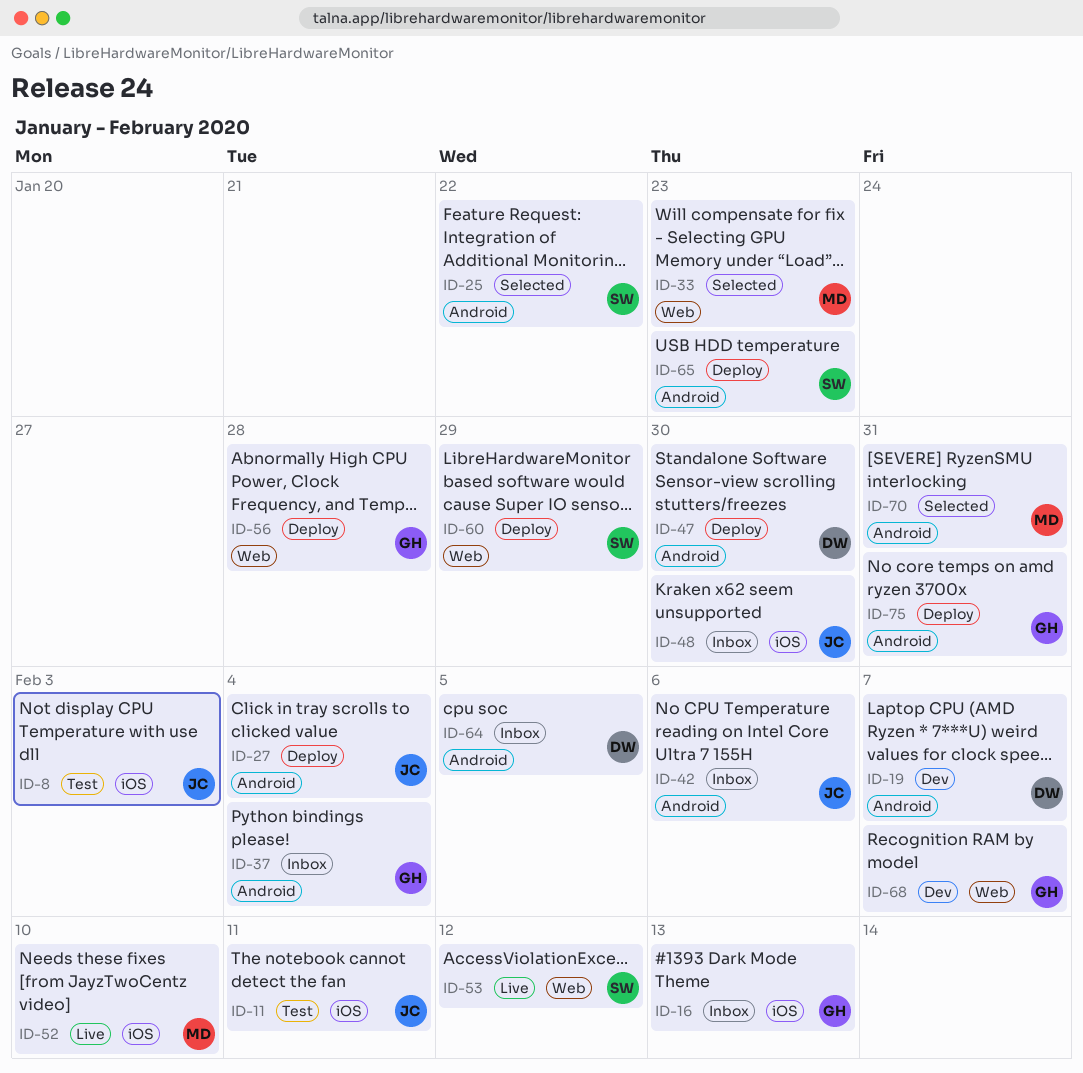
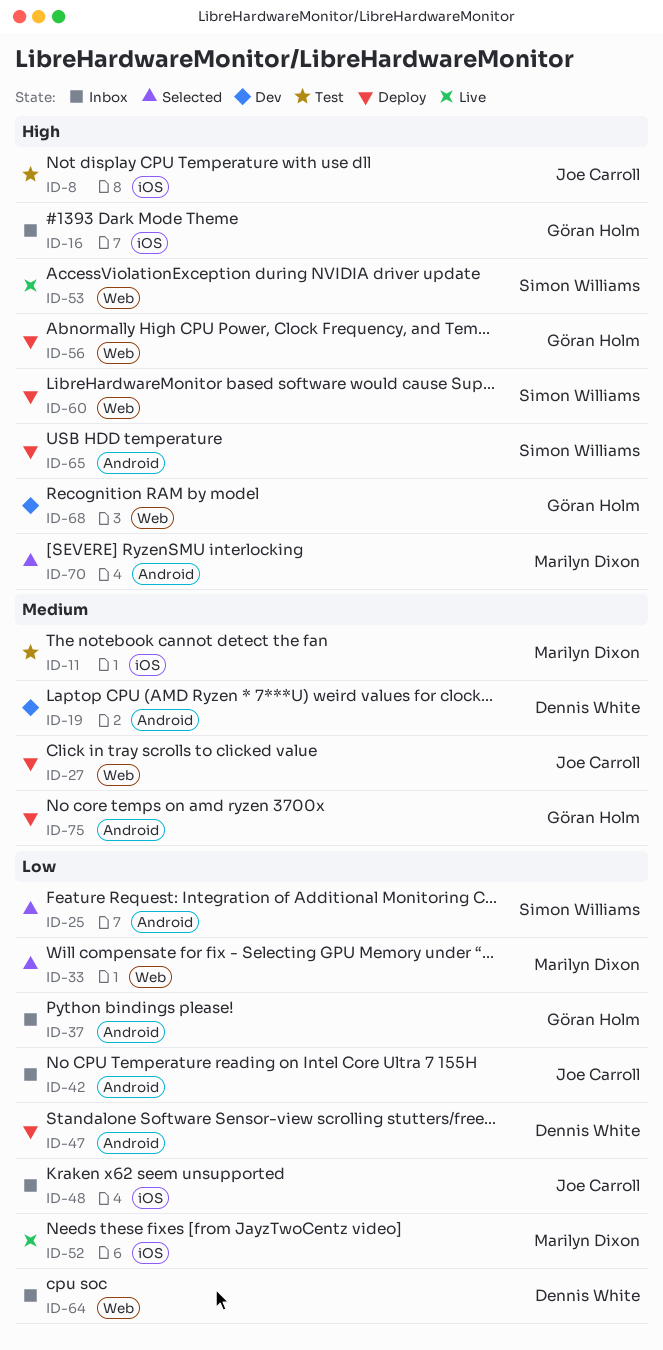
ID-11, owner: Joe Carroll -> Marilyn Dixon
ID-27, label: Android -> Web
ID-64, label: Android -> Web

